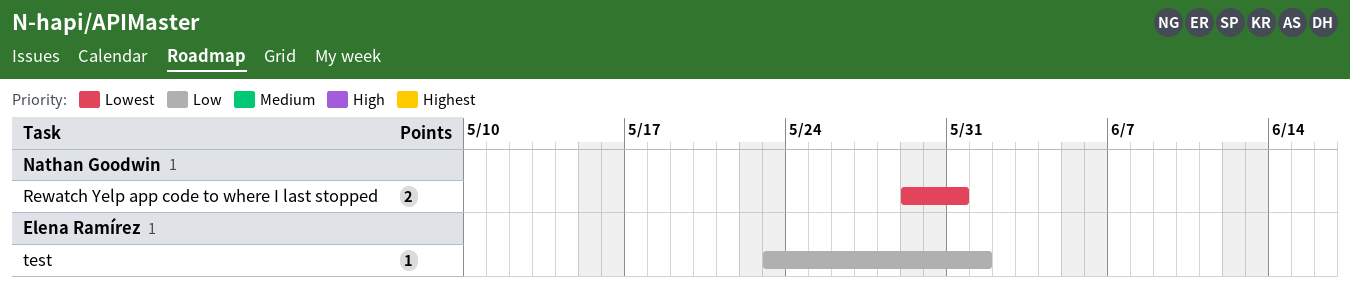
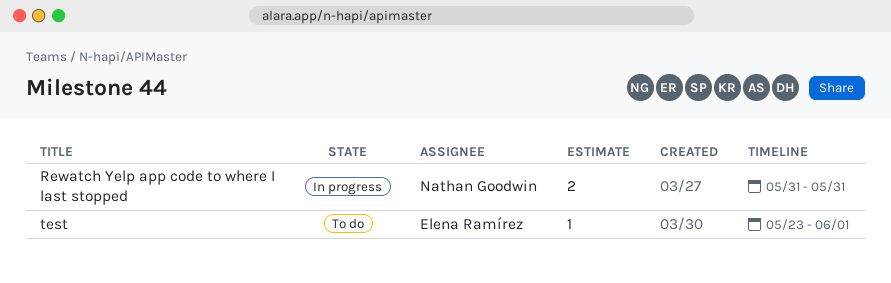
Rewatch Yelp app code to where I last stopped, start: May 29 -> May 31

